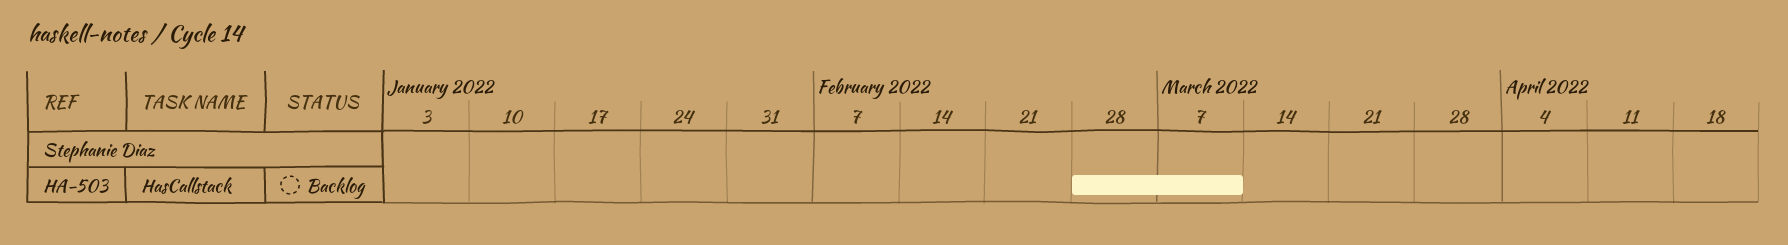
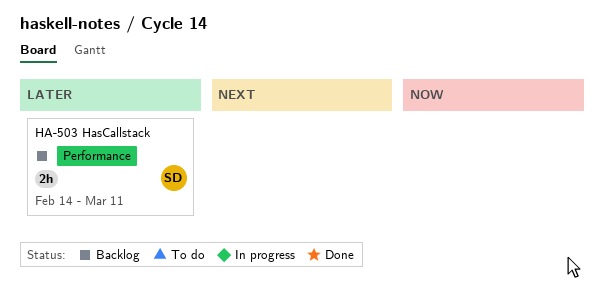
HA-503, start: Feb 28 -> Feb 14

